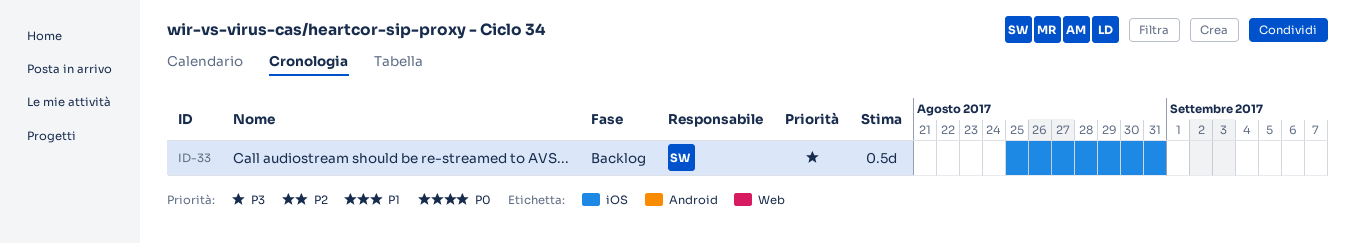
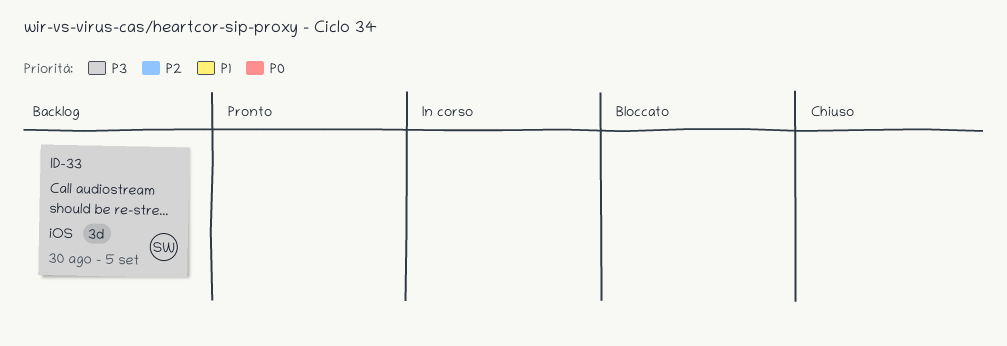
ID-33, estimate: 0.5d -> 3d
ID-33, start: Aug 25 -> Aug 30
ID-33, due: Aug 31 -> Sep 5

